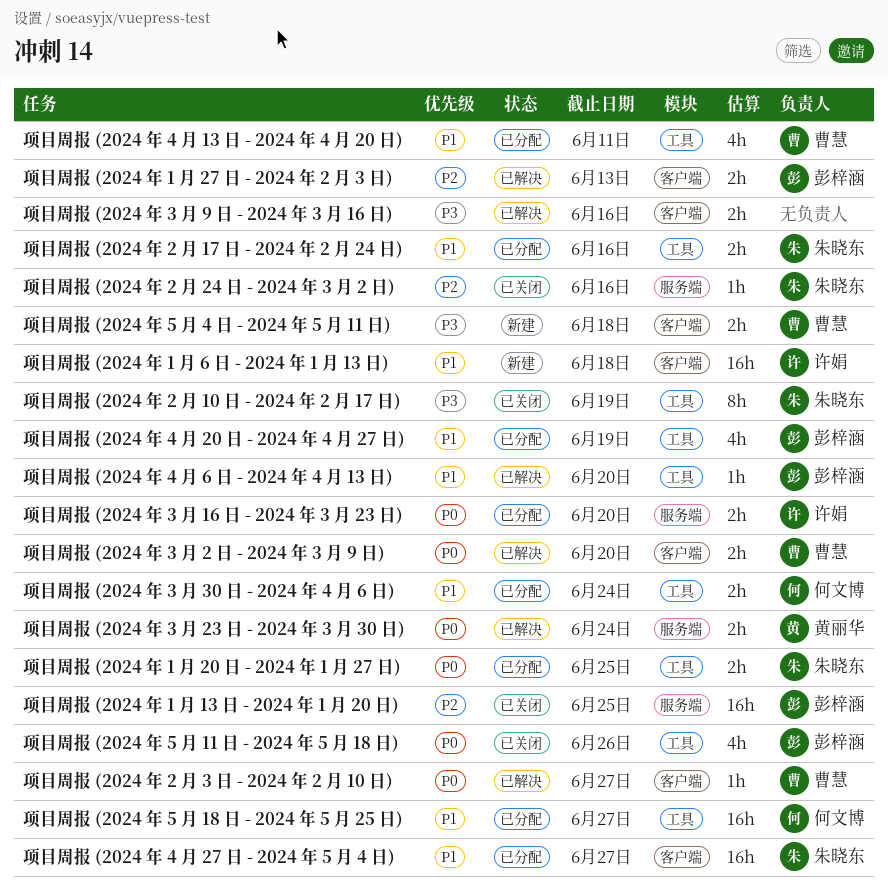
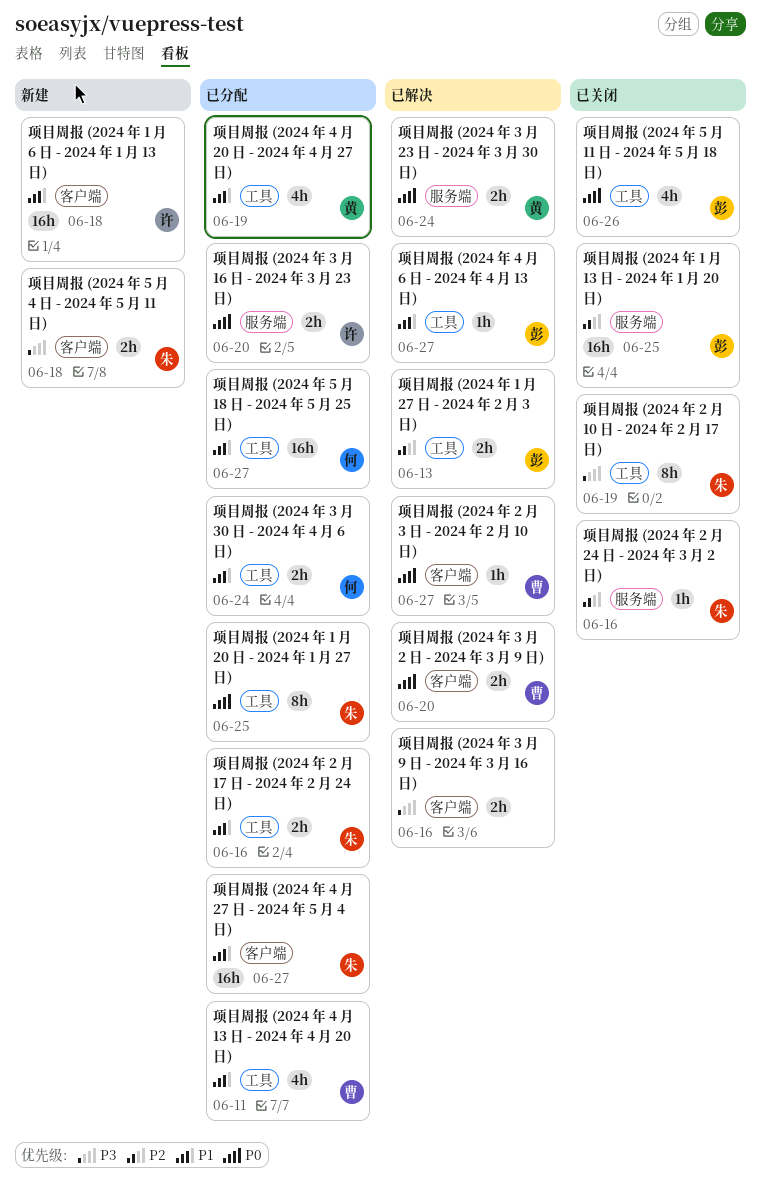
项目周报 (2024 年 1 月 20 日 - 2024 年 1 月 27 日), estimate: 2h -> 8h
项目周报 (2024 年 1 月 27 日 - 2024 年 2 月 3 日), label: 客户端 -> 工具
项目周报 (2024 年 4 月 20 日 - 2024 年 4 月 27 日), owner: 彭梓涵 -> 黄丽华
项目周报 (2024 年 4 月 6 日 - 2024 年 4 月 13 日), due: Jun 20 -> Jun 27
项目周报 (2024 年 5 月 4 日 - 2024 年 5 月 11 日), owner: 曹慧 -> 朱晓东

